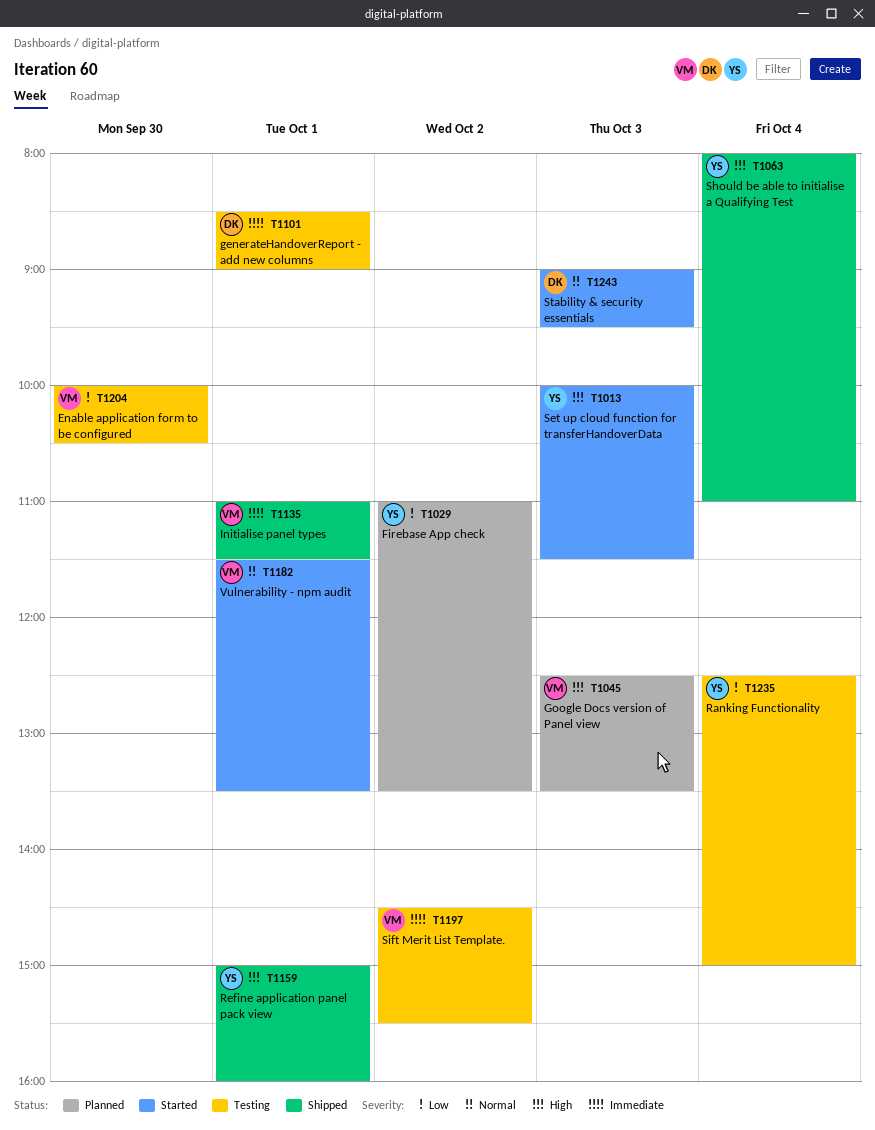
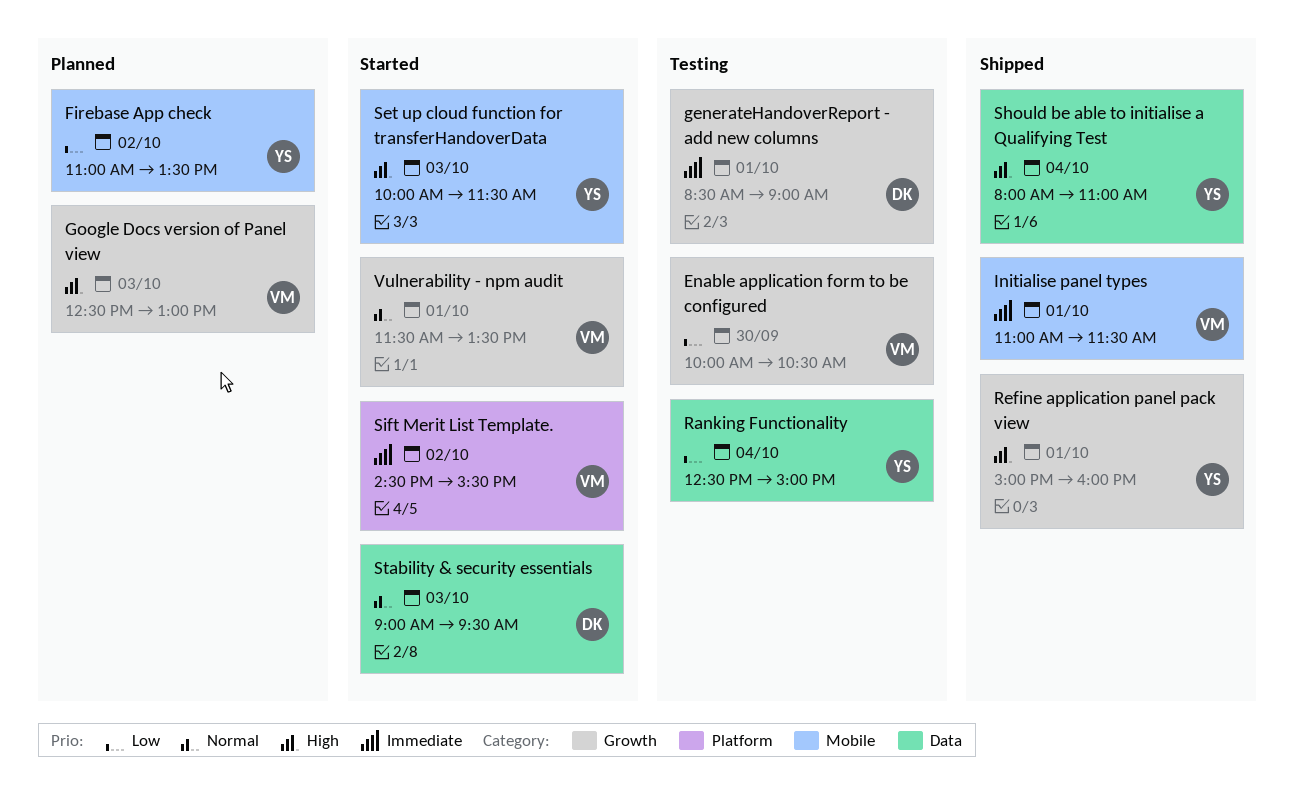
Google Docs version of Panel view, ends: 13:30 -> 13:00
Sift Merit List Template., status: Testing -> Started

